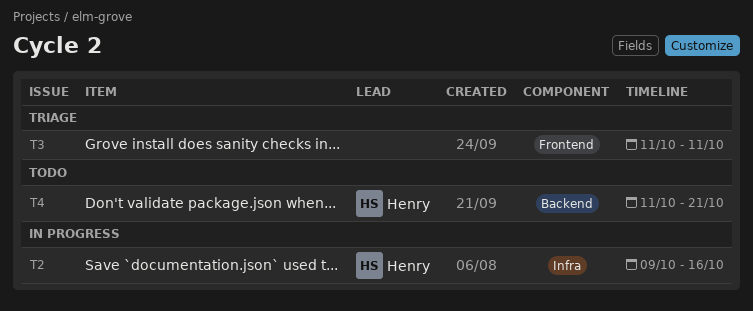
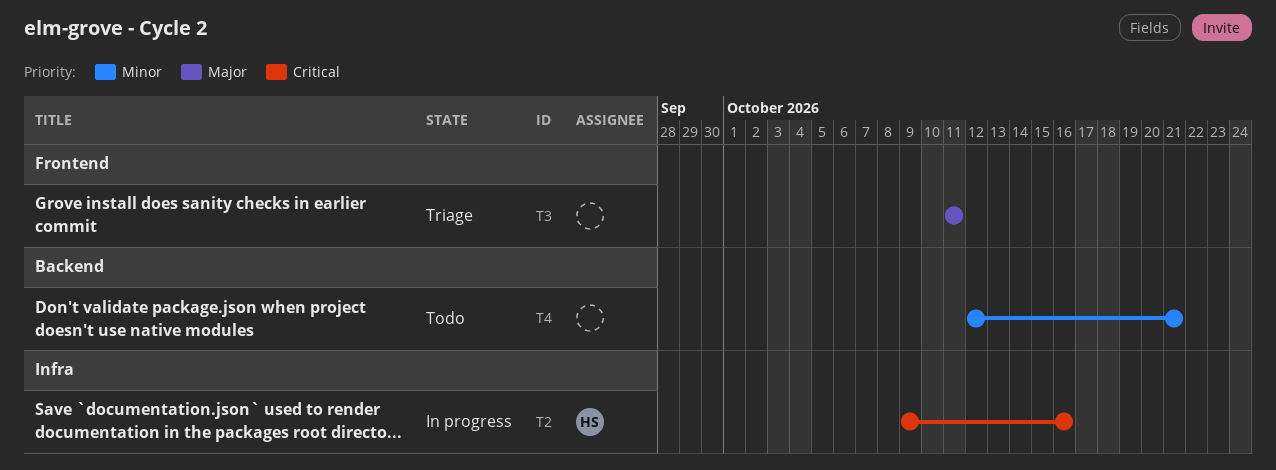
T4, owner: Henry -> none
T4, start: Oct 11 -> Oct 12

